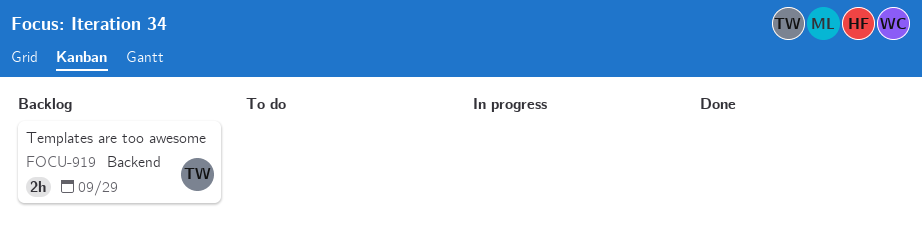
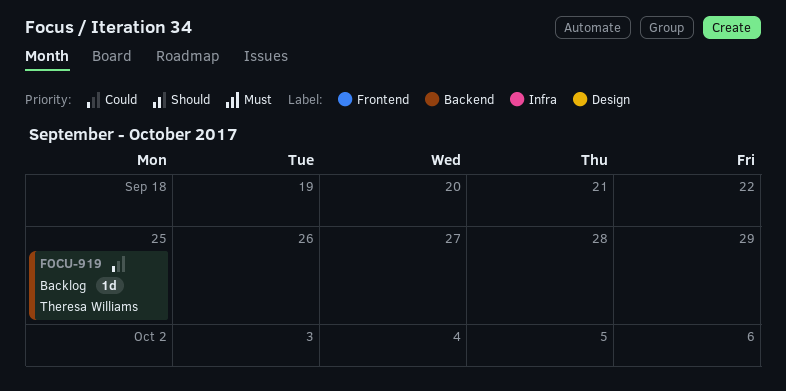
FOCU-919, estimate: 2h -> 1d
FOCU-919, due: Sep 29 -> Sep 25

